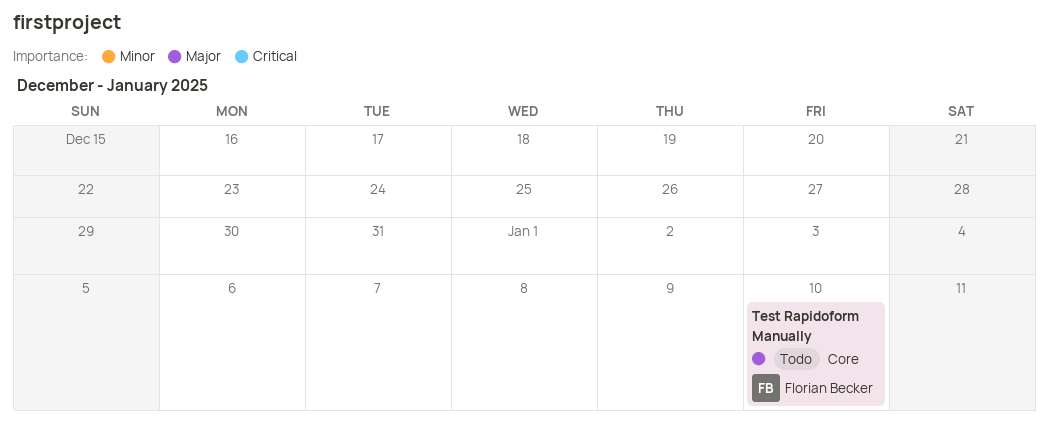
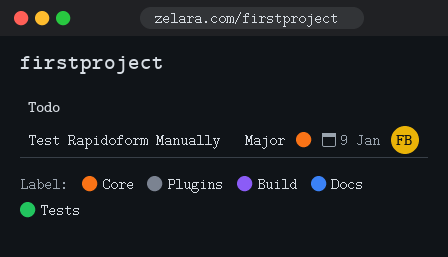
Test Rapidoform Manually, due: Jan 10 -> Jan 9

